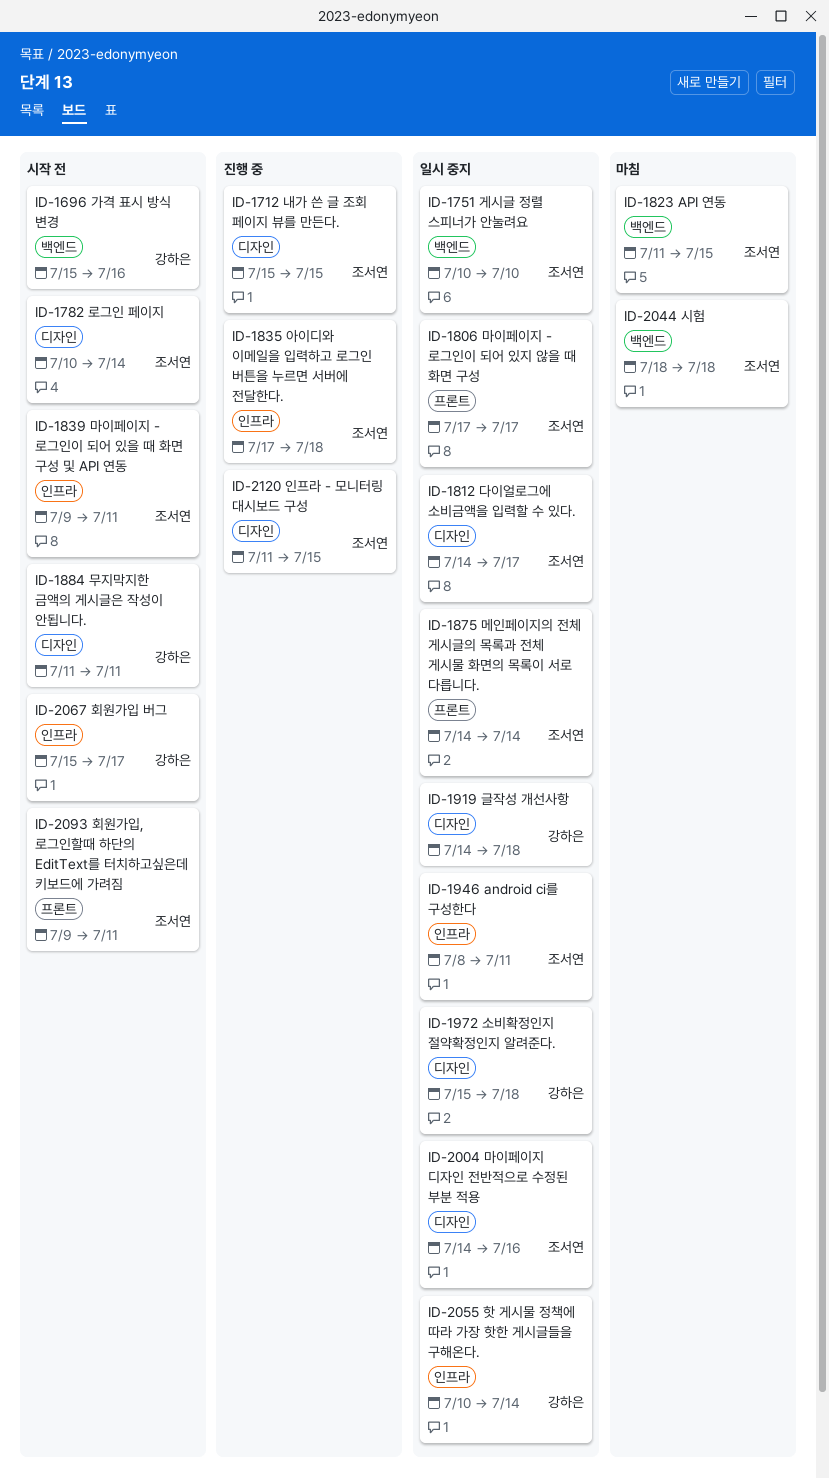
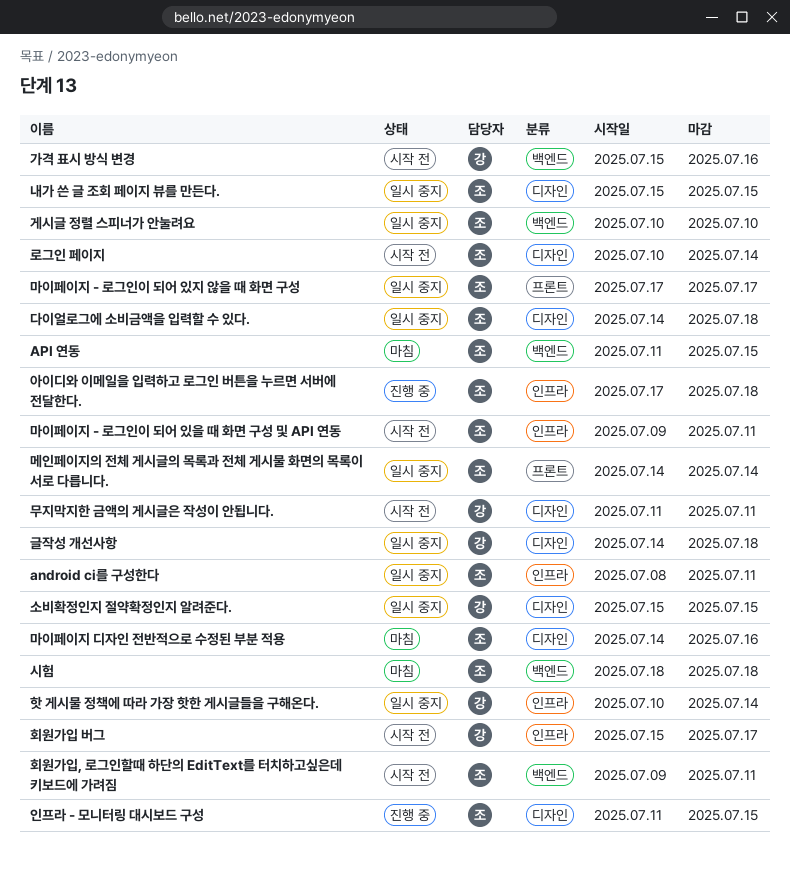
내가 쓴 글 조회 페이지 뷰를 만든다., status: 진행 중 -> 일시 중지
다이얼로그에 소비금액을 입력할 수 있다., due: Jul 17 -> Jul 18
마이페이지 디자인 전반적으로 수정된 부분 적용, status: 일시 중지 -> 마침
소비확정인지 절약확정인지 알려준다., due: Jul 18 -> Jul 15
회원가입, 로그인할때 하단의 EditText를 터치하고싶은데 키보드에 가려짐, label: 프론트 -> 백엔드

